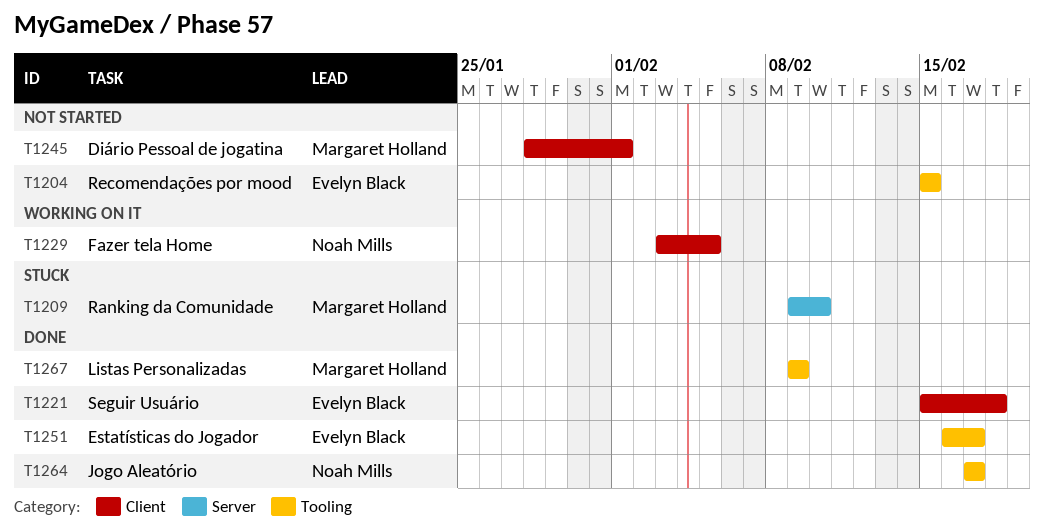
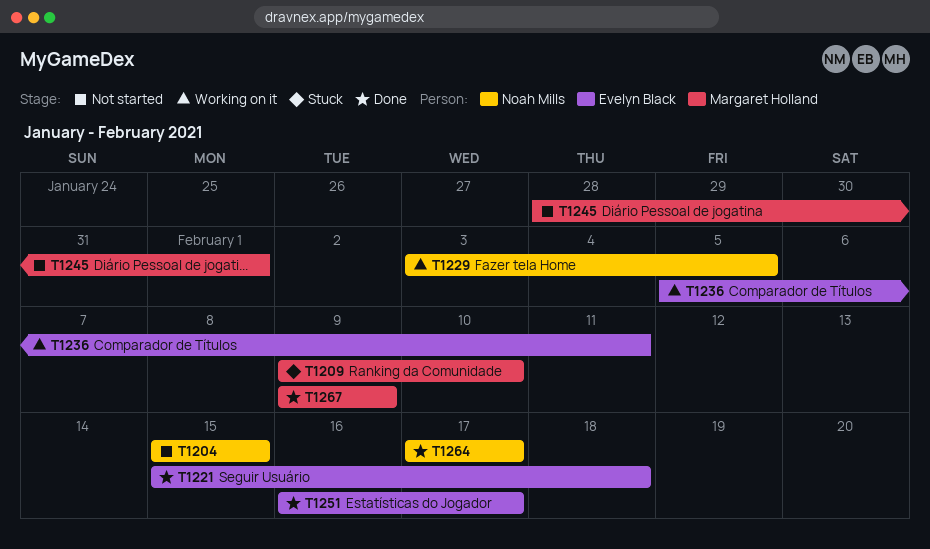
T1204, owner: Evelyn Black -> Noah Mills
T1236: none -> present

